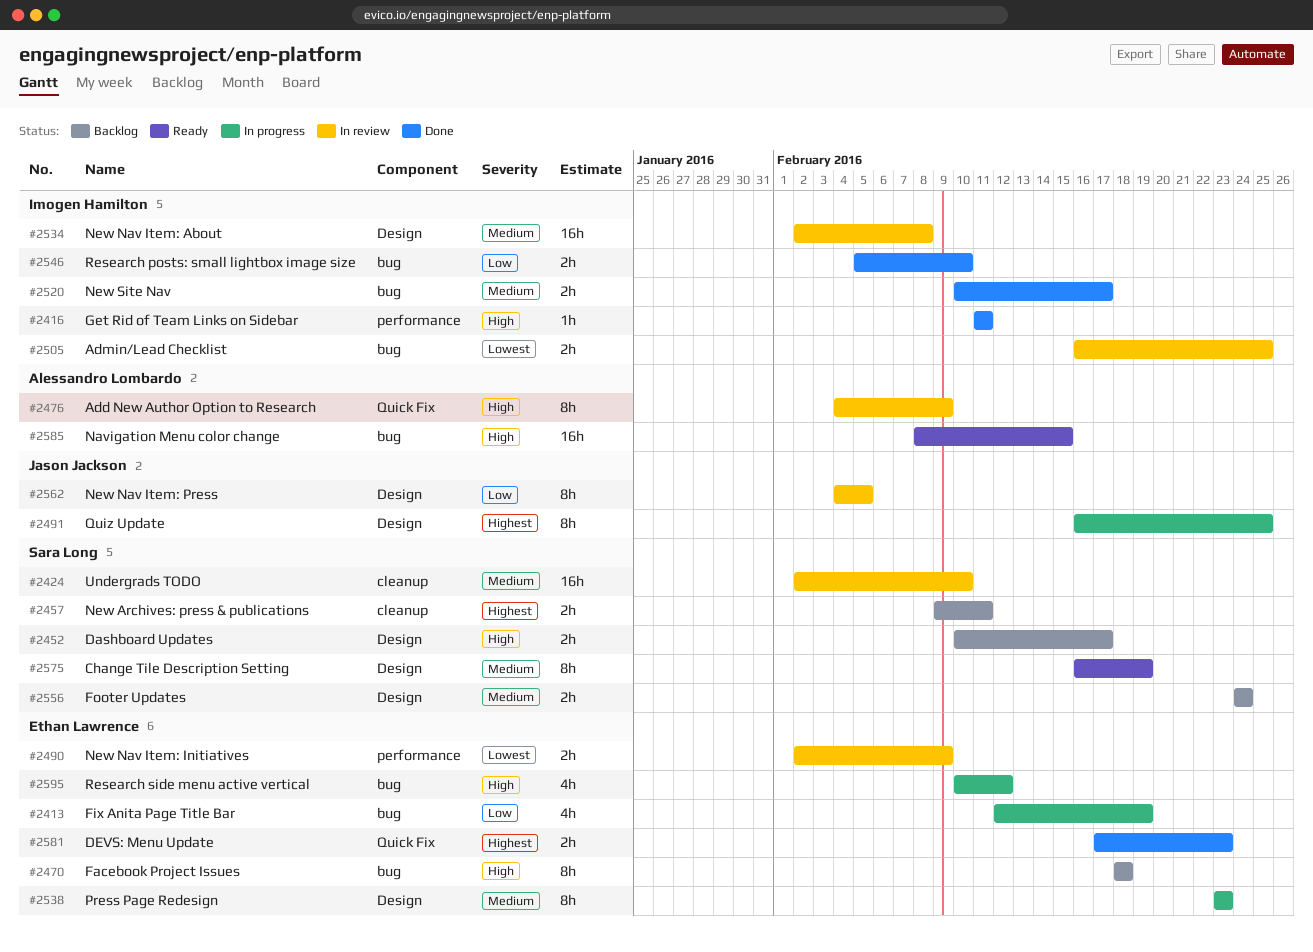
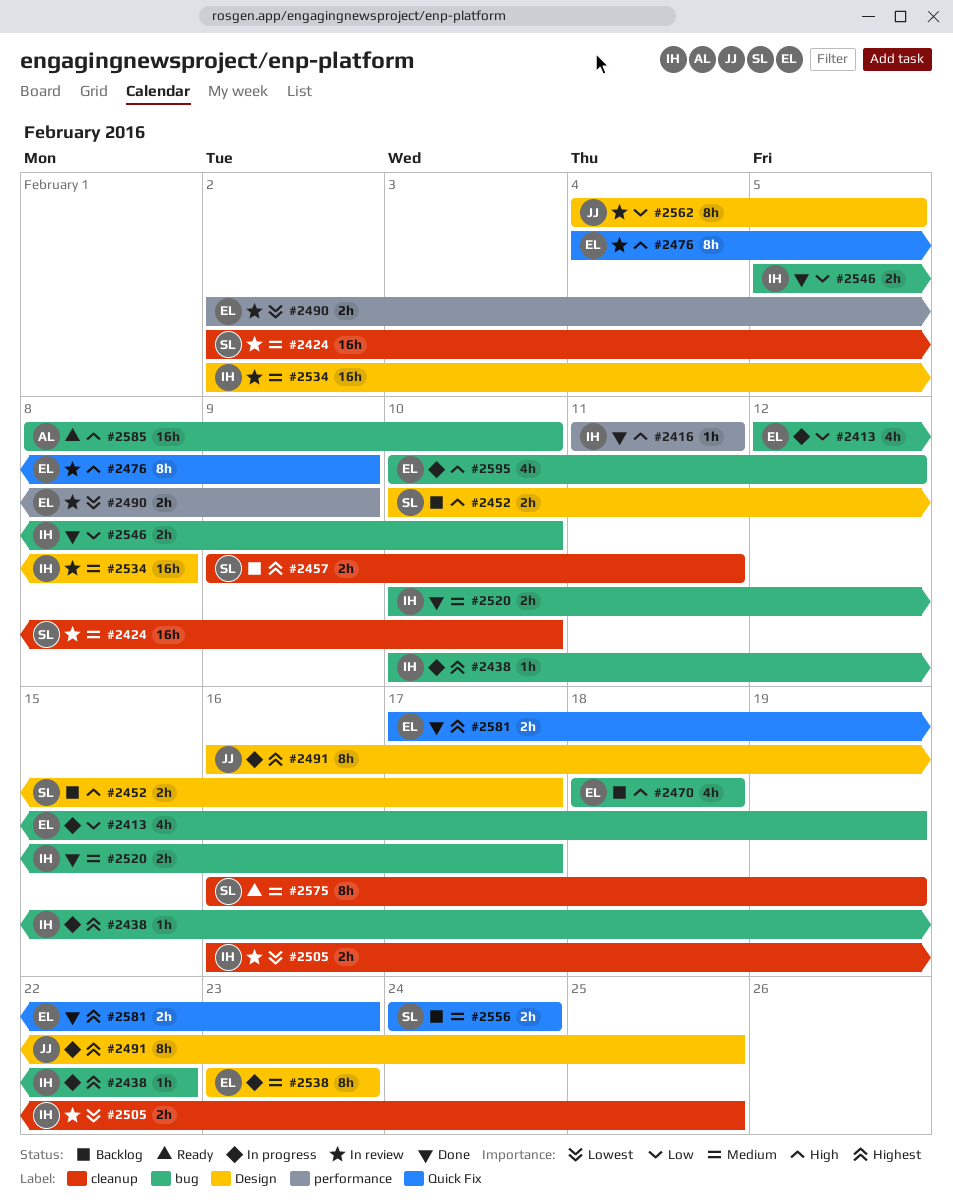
#2438: none -> present
#2470, estimate: 8h -> 4h
#2476, owner: Alessandro Lombardo -> Ethan Lawrence
#2505, label: bug -> cleanup
#2556, label: Design -> Quick Fix
#2575, label: Design -> cleanup
#2585, due: Feb 15 -> Feb 10

